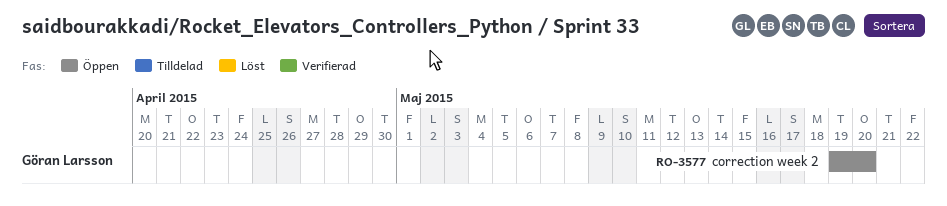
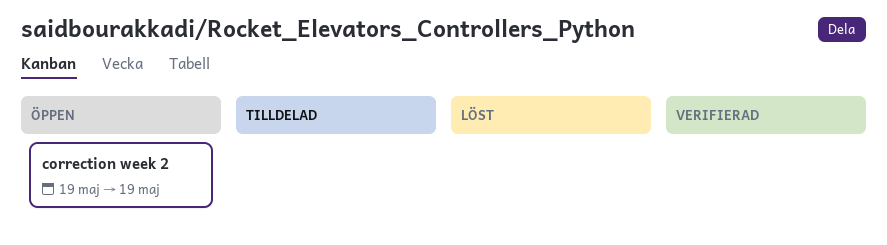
correction week 2, due: May 20 -> May 19

